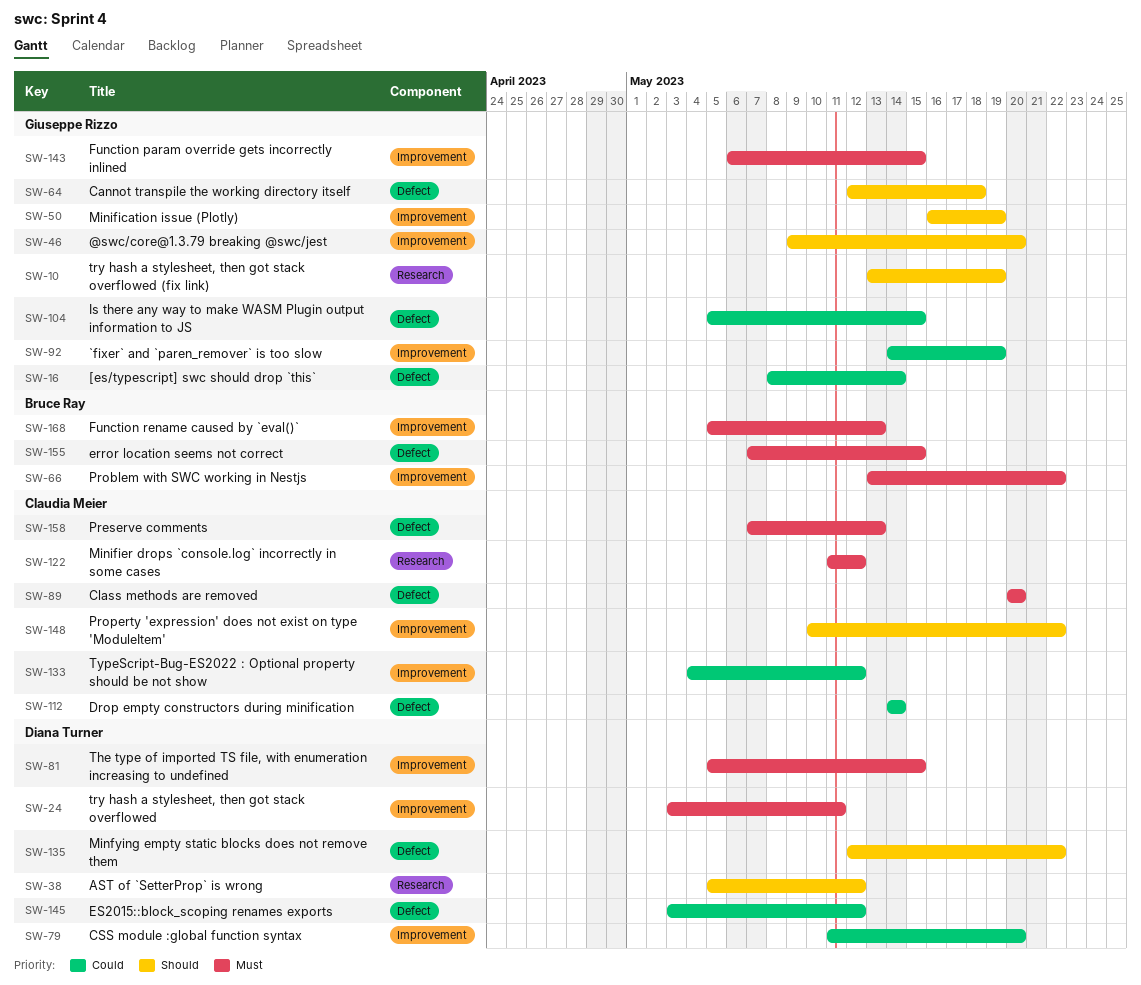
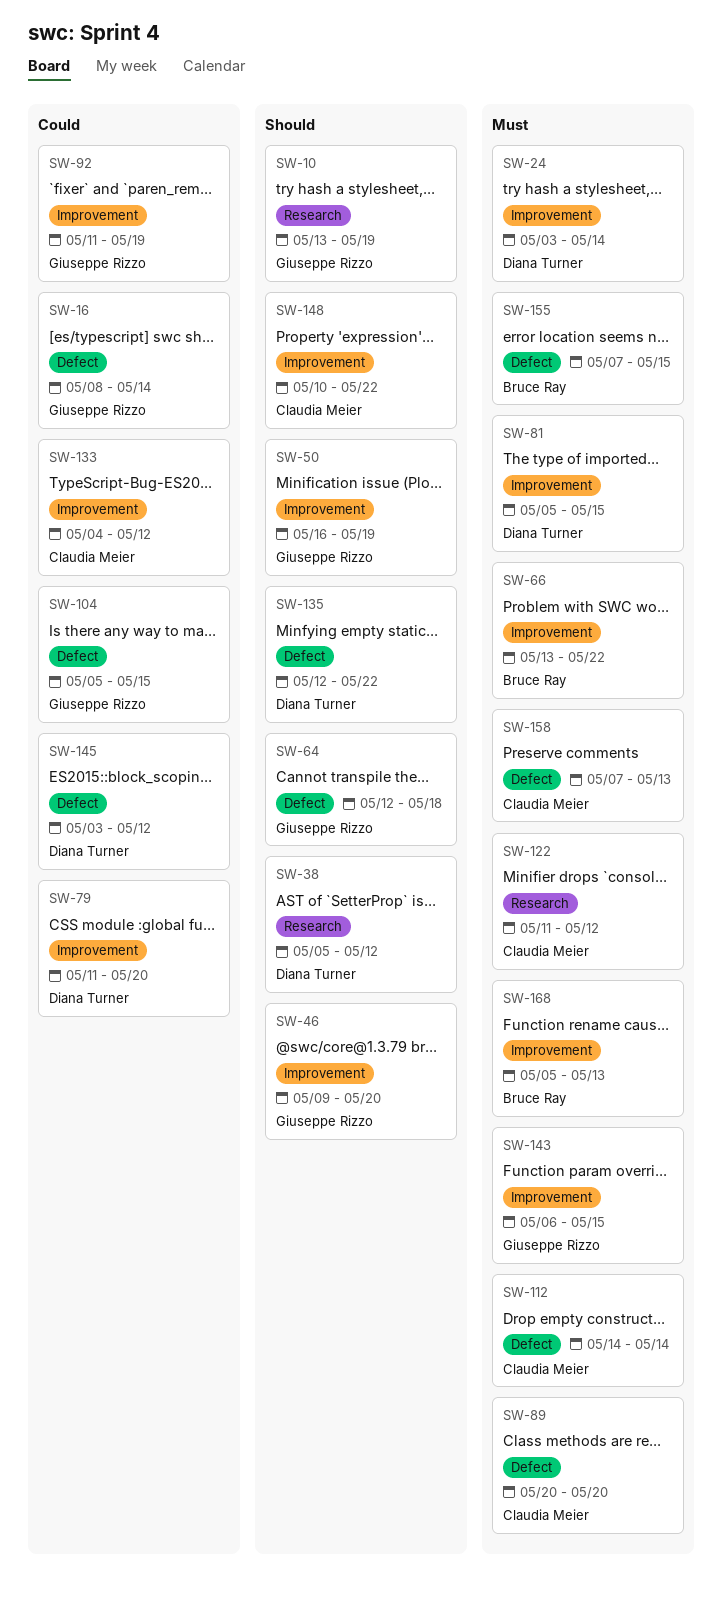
SW-24, due: May 11 -> May 14
SW-92, start: May 14 -> May 11
SW-112, priority: Could -> Must

